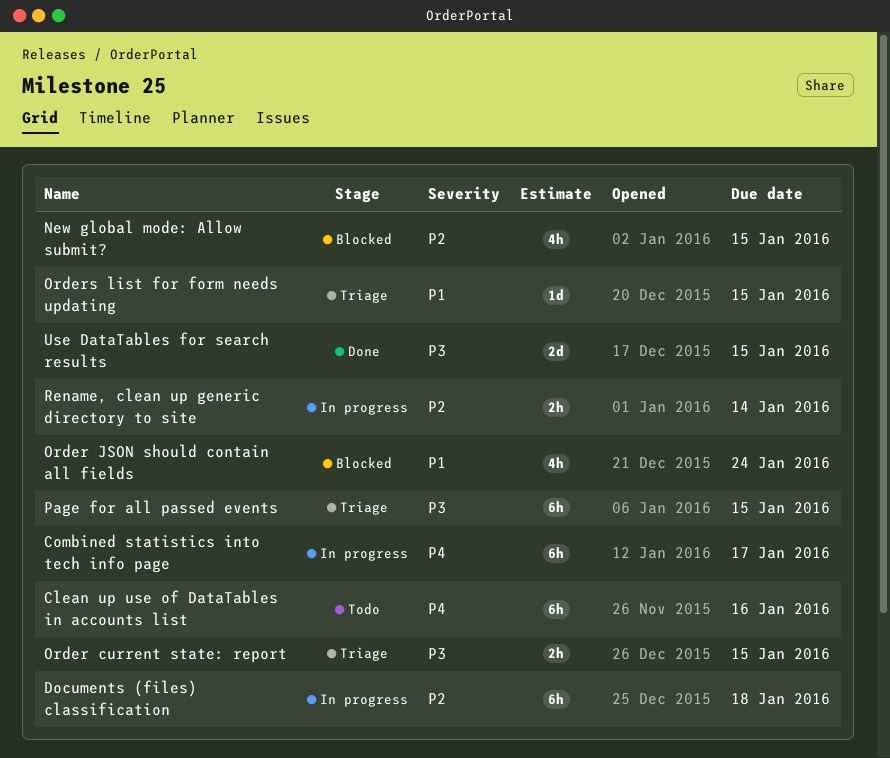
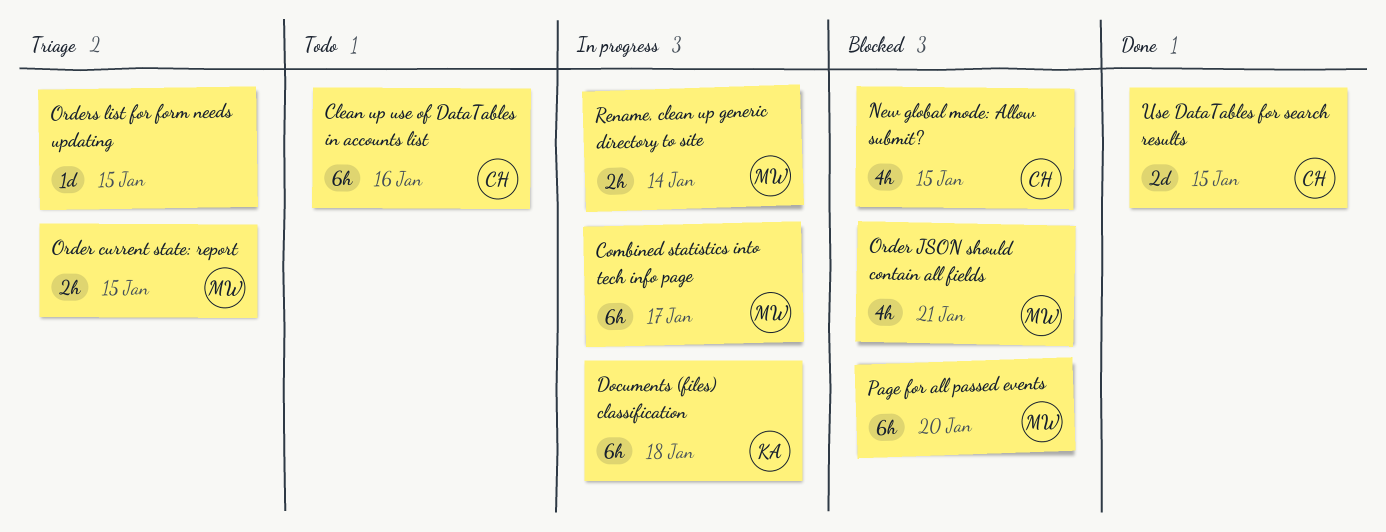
Order JSON should contain all fields, due: Jan 24 -> Jan 21
Page for all passed events, status: Triage -> Blocked
Page for all passed events, due: Jan 15 -> Jan 20

